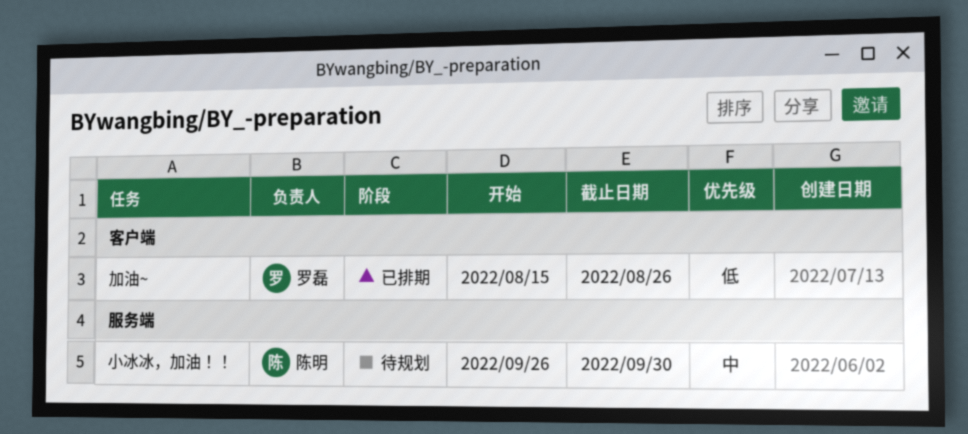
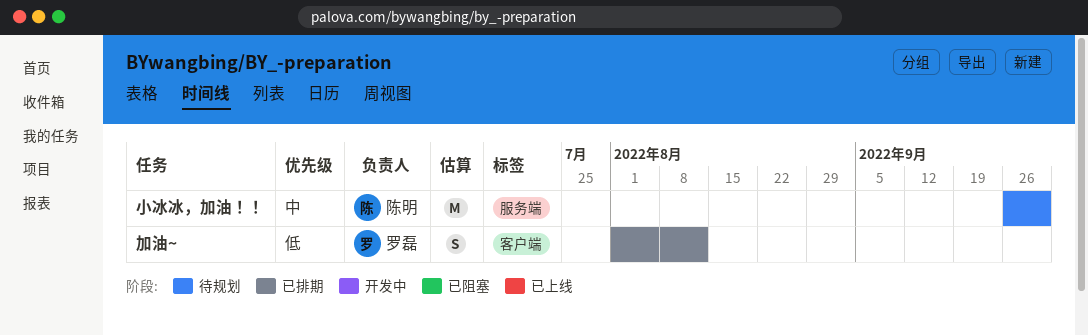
加油~, start: Aug 15 -> Aug 1
加油~, due: Aug 26 -> Aug 12

